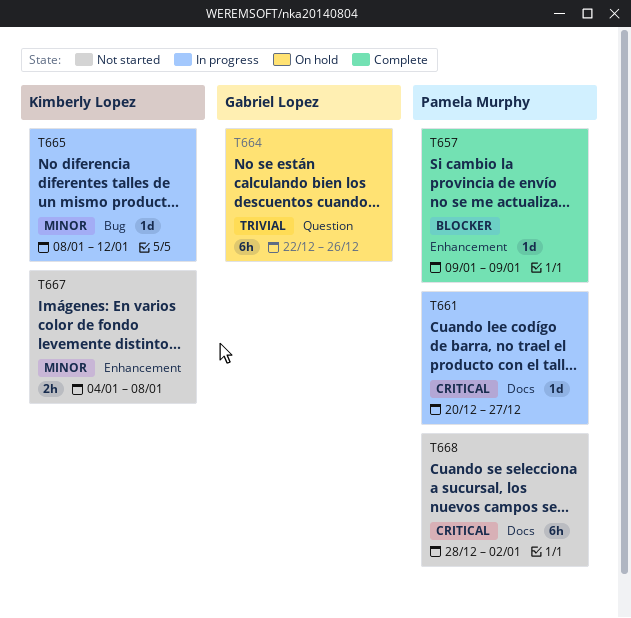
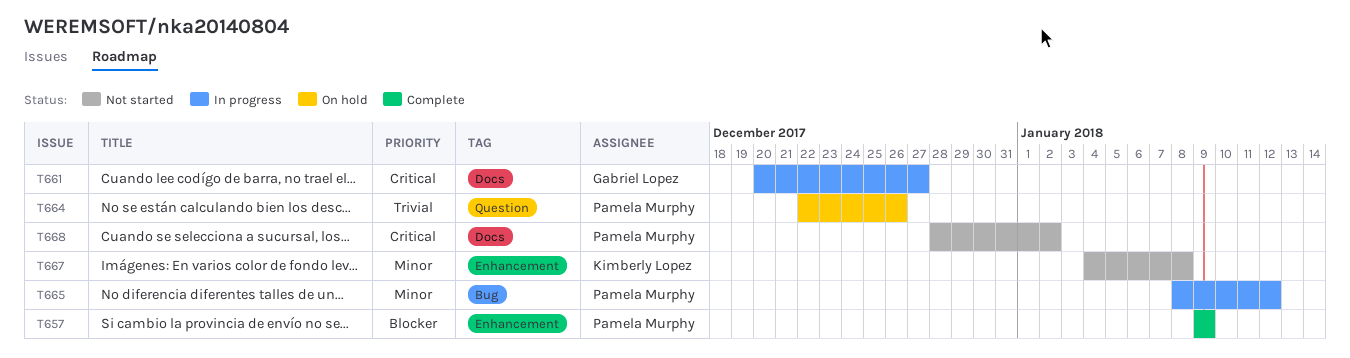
T661, owner: Pamela Murphy -> Gabriel Lopez
T664, owner: Gabriel Lopez -> Pamela Murphy
T665, owner: Kimberly Lopez -> Pamela Murphy

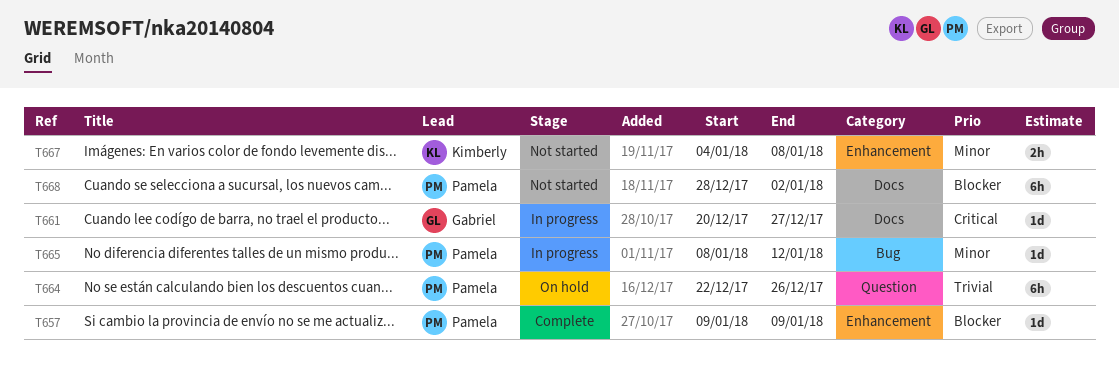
T668, priority: Critical -> Blocker

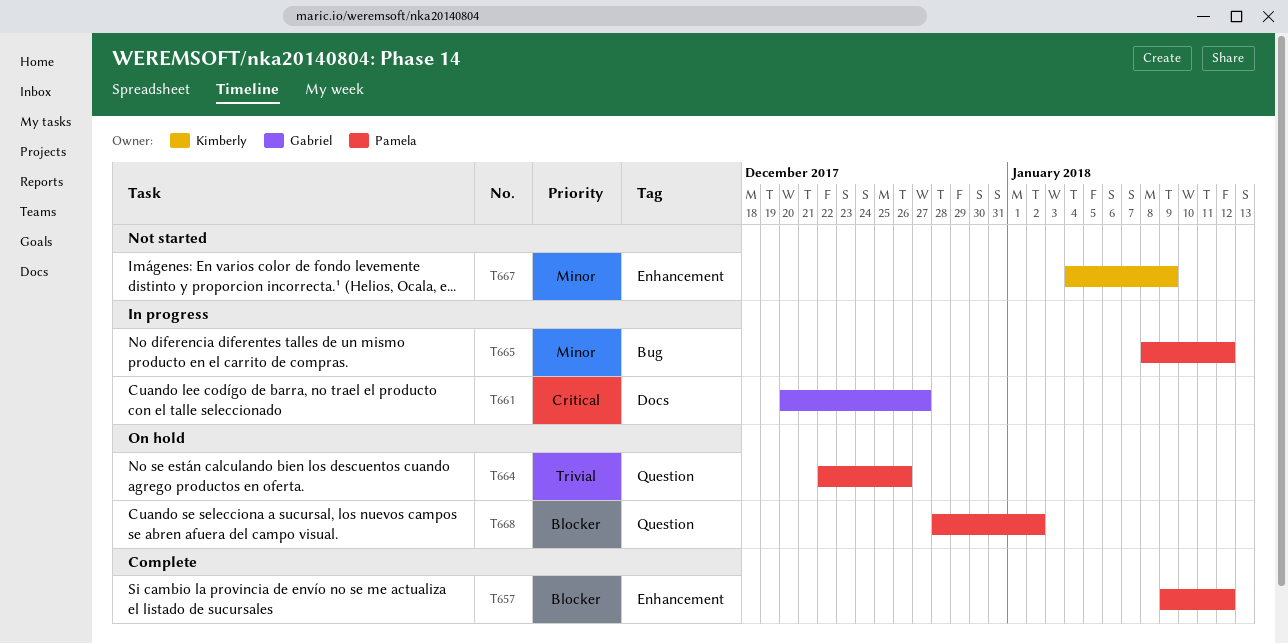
T657, due: Jan 9 -> Jan 12
T667, due: Jan 8 -> Jan 9
T668, status: Not started -> On hold
T668, label: Docs -> Question

